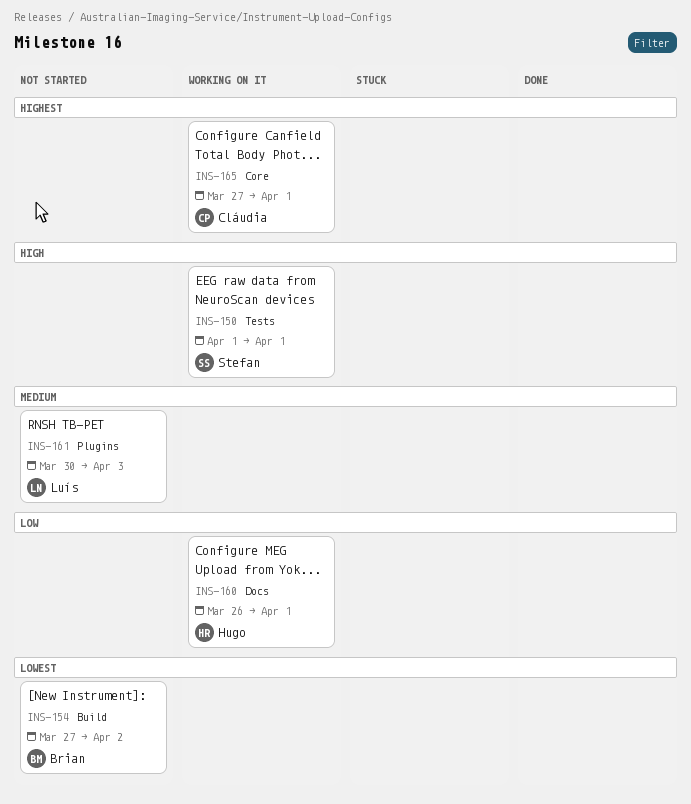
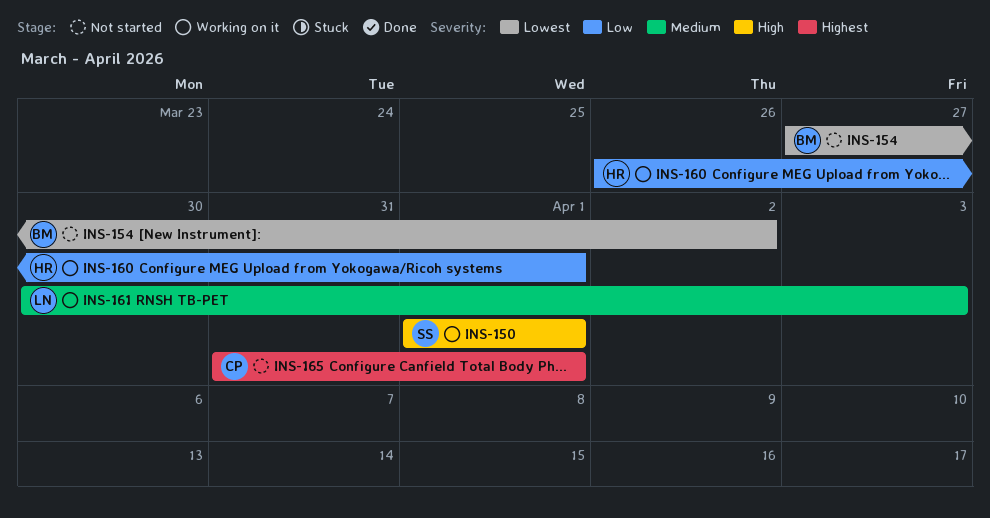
INS-161, status: Not started -> Working on it
INS-165, status: Working on it -> Not started
INS-165, start: Mar 27 -> Mar 31

